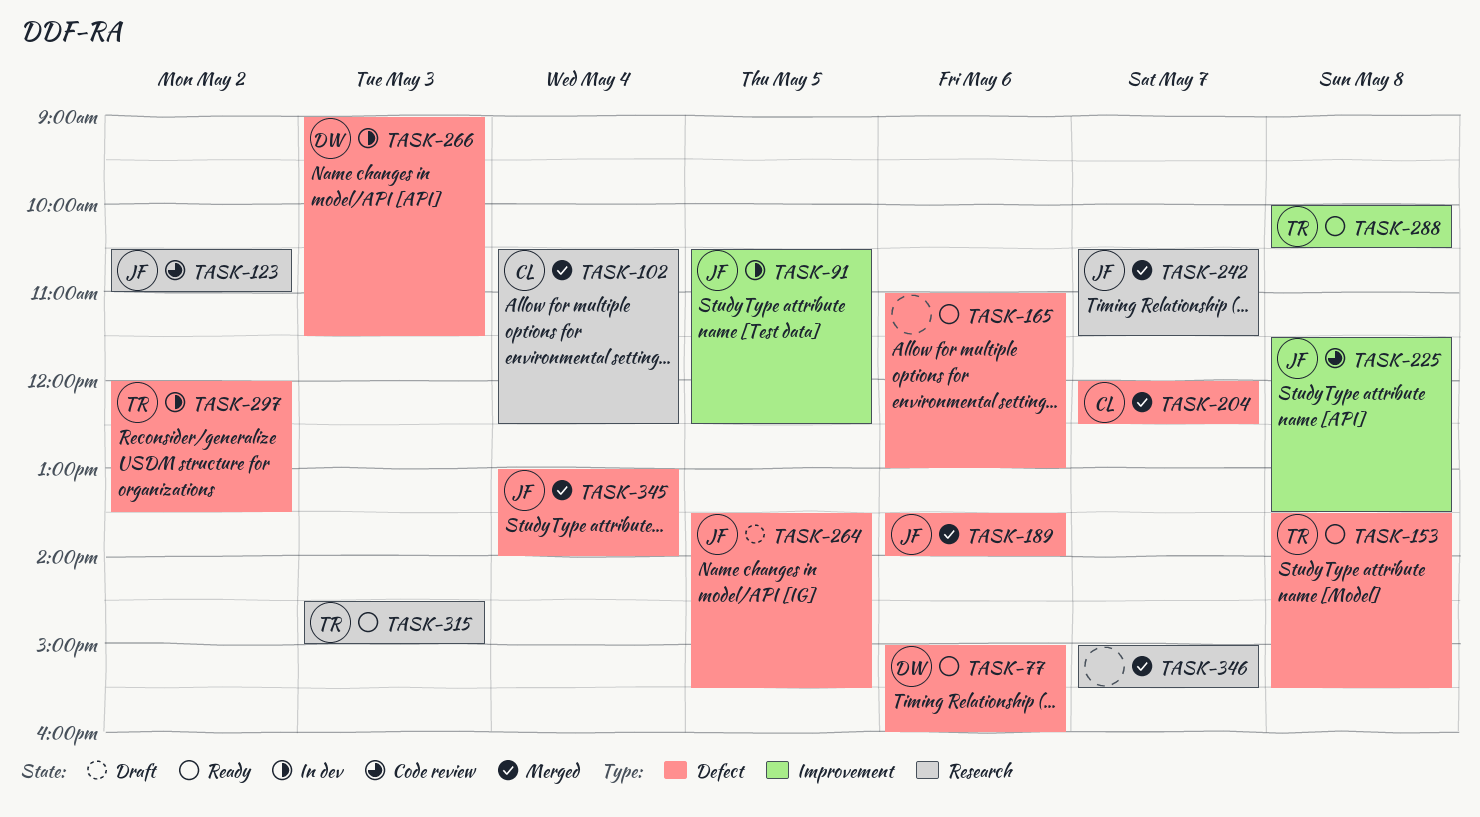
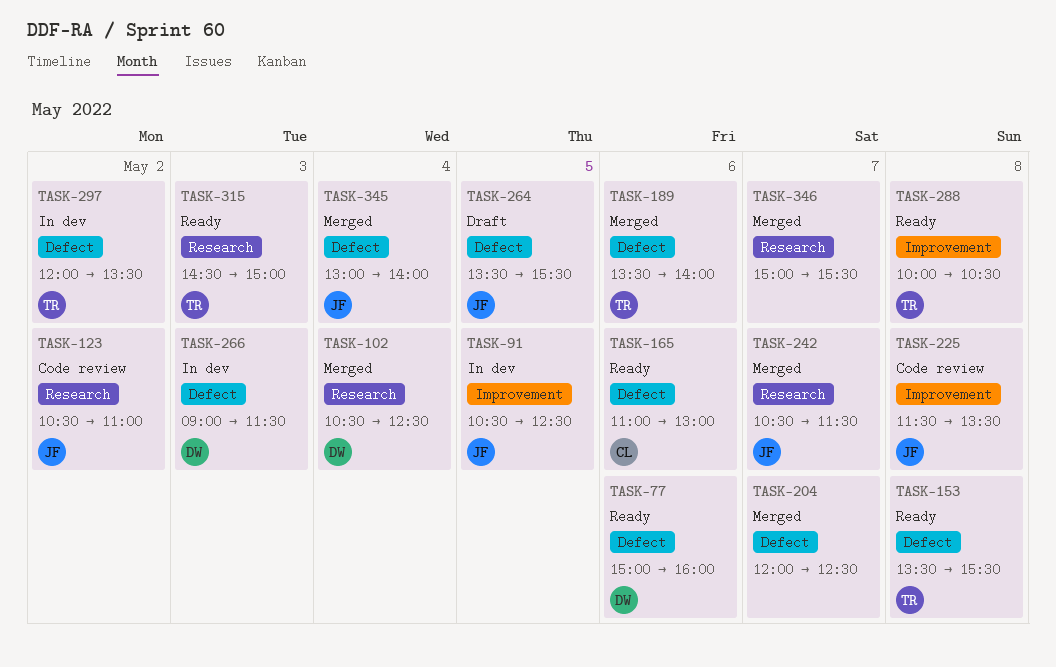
TASK-102, owner: CL -> DW
TASK-165, owner: none -> CL
TASK-189, owner: JF -> TR
TASK-204, owner: CL -> none

